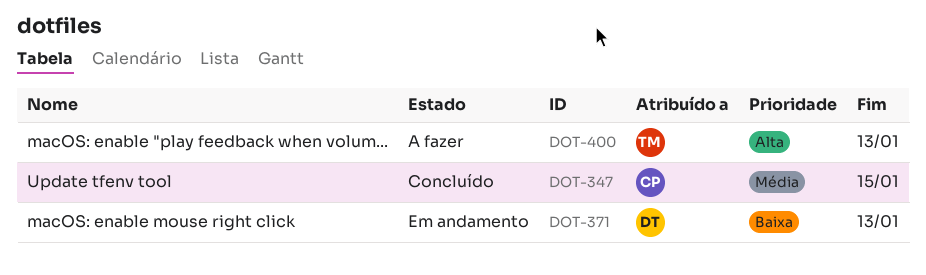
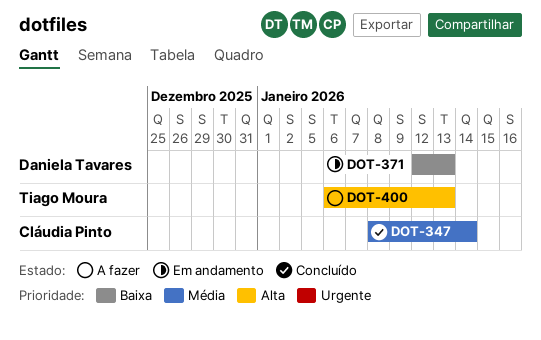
DOT-347, due: Jan 15 -> Jan 14

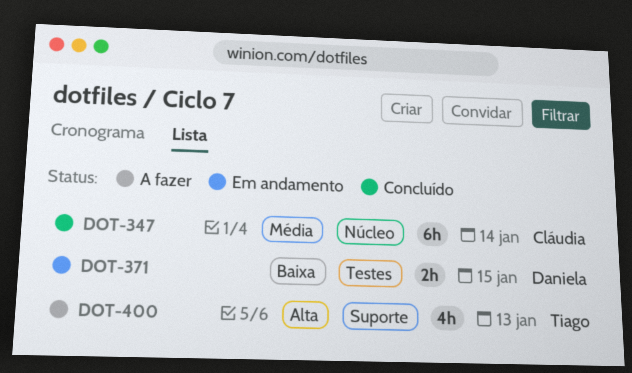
DOT-371, due: Jan 13 -> Jan 15

